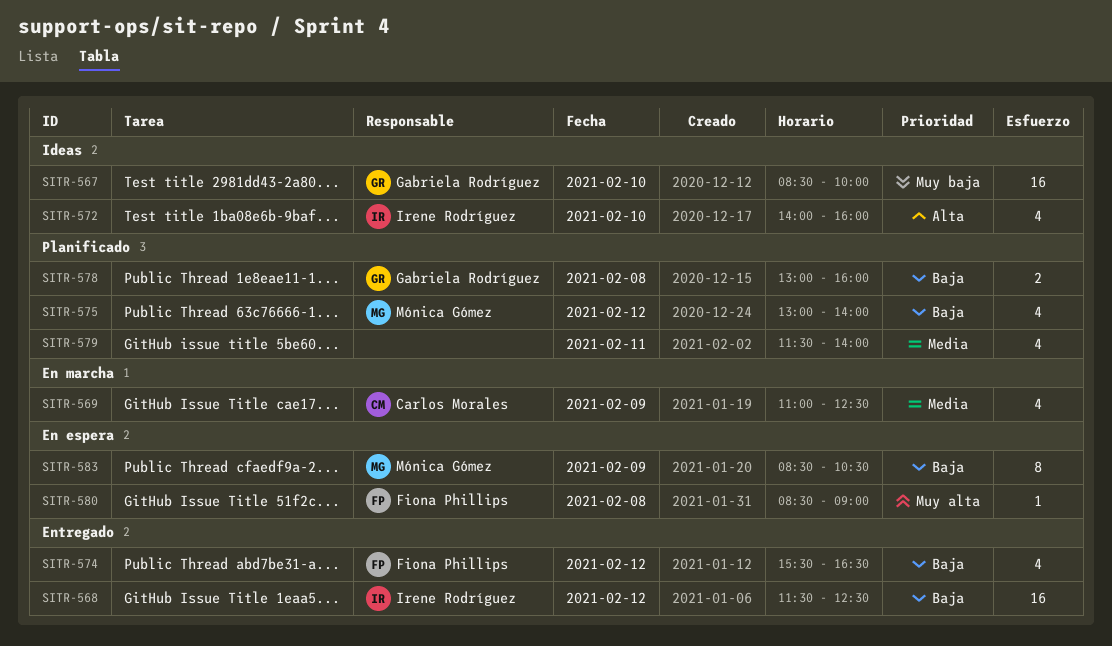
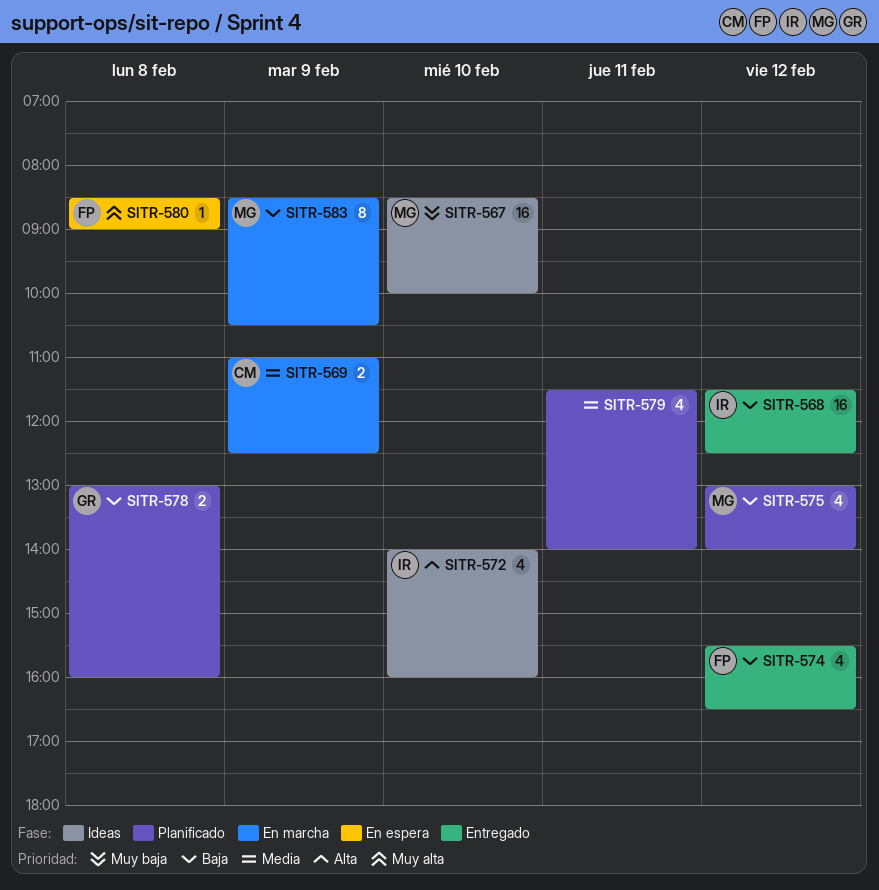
SITR-567, owner: Gabriela Rodríguez -> Mónica Gómez
SITR-569, estimate: 4 -> 2
SITR-583, status: En espera -> En marcha

